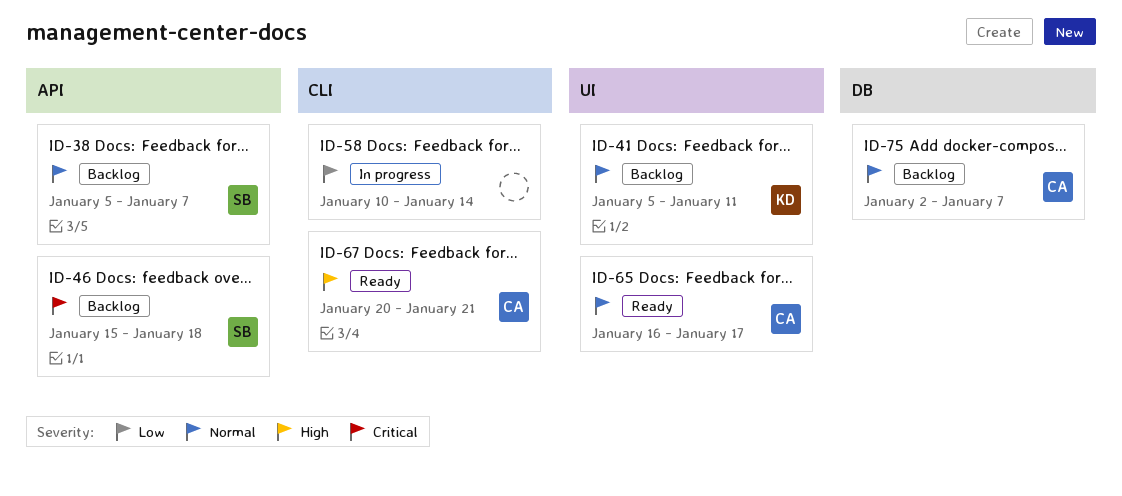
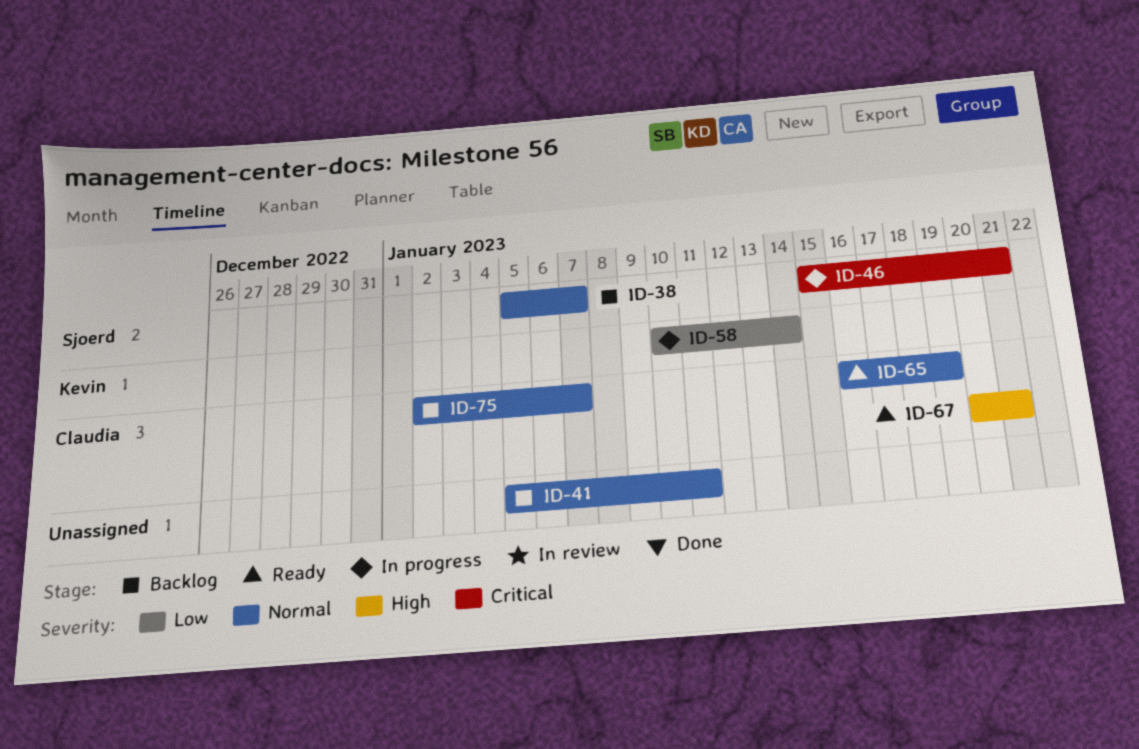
ID-41, owner: Kevin -> none
ID-46, status: Backlog -> In progress
ID-46, due: Jan 18 -> Jan 21
ID-58, owner: none -> Kevin
ID-65, due: Jan 17 -> Jan 19

